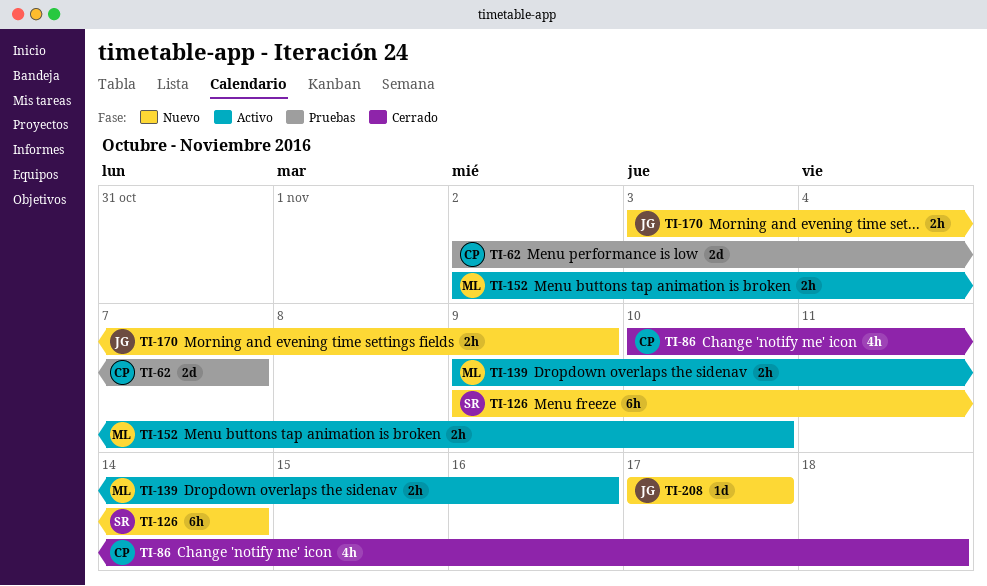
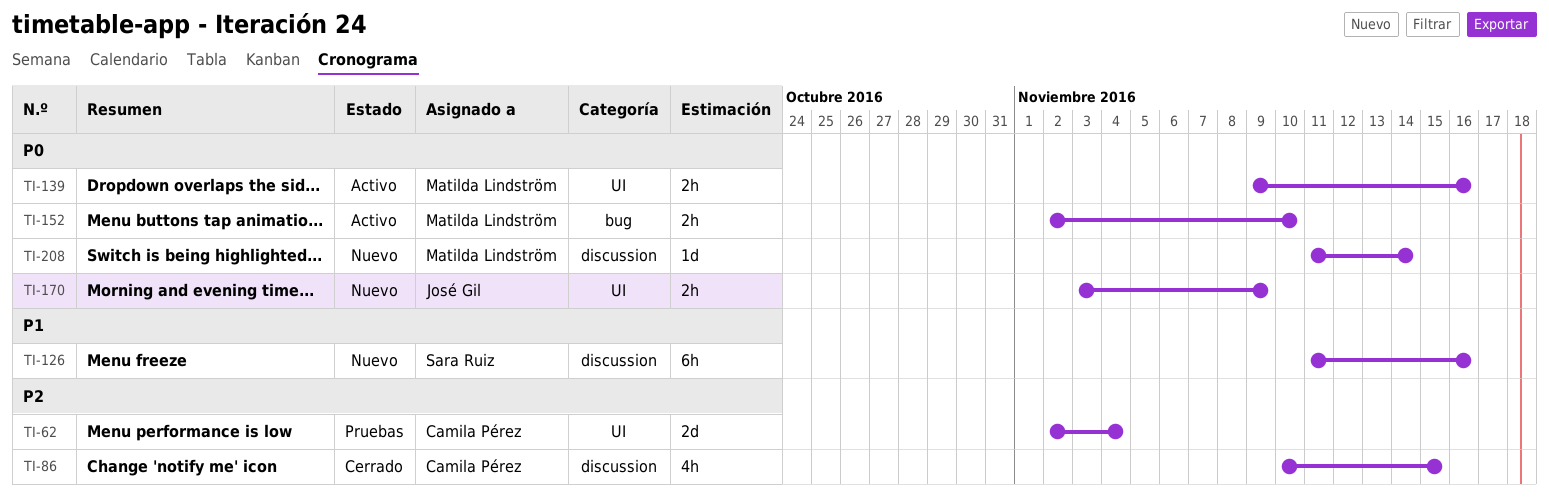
TI-62, due: Nov 7 -> Nov 4
TI-86, due: Nov 18 -> Nov 15
TI-126, start: Nov 9 -> Nov 11
TI-126, due: Nov 14 -> Nov 16
TI-208, owner: José Gil -> Matilda Lindström
TI-208, start: Nov 17 -> Nov 11
TI-208, due: Nov 17 -> Nov 14

